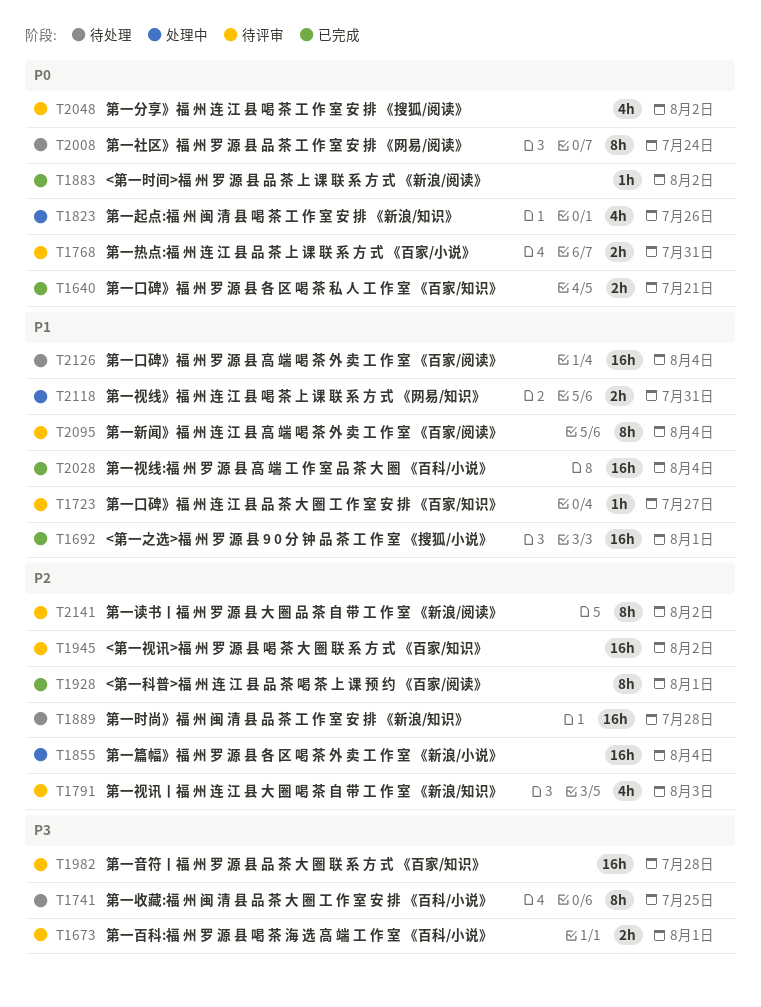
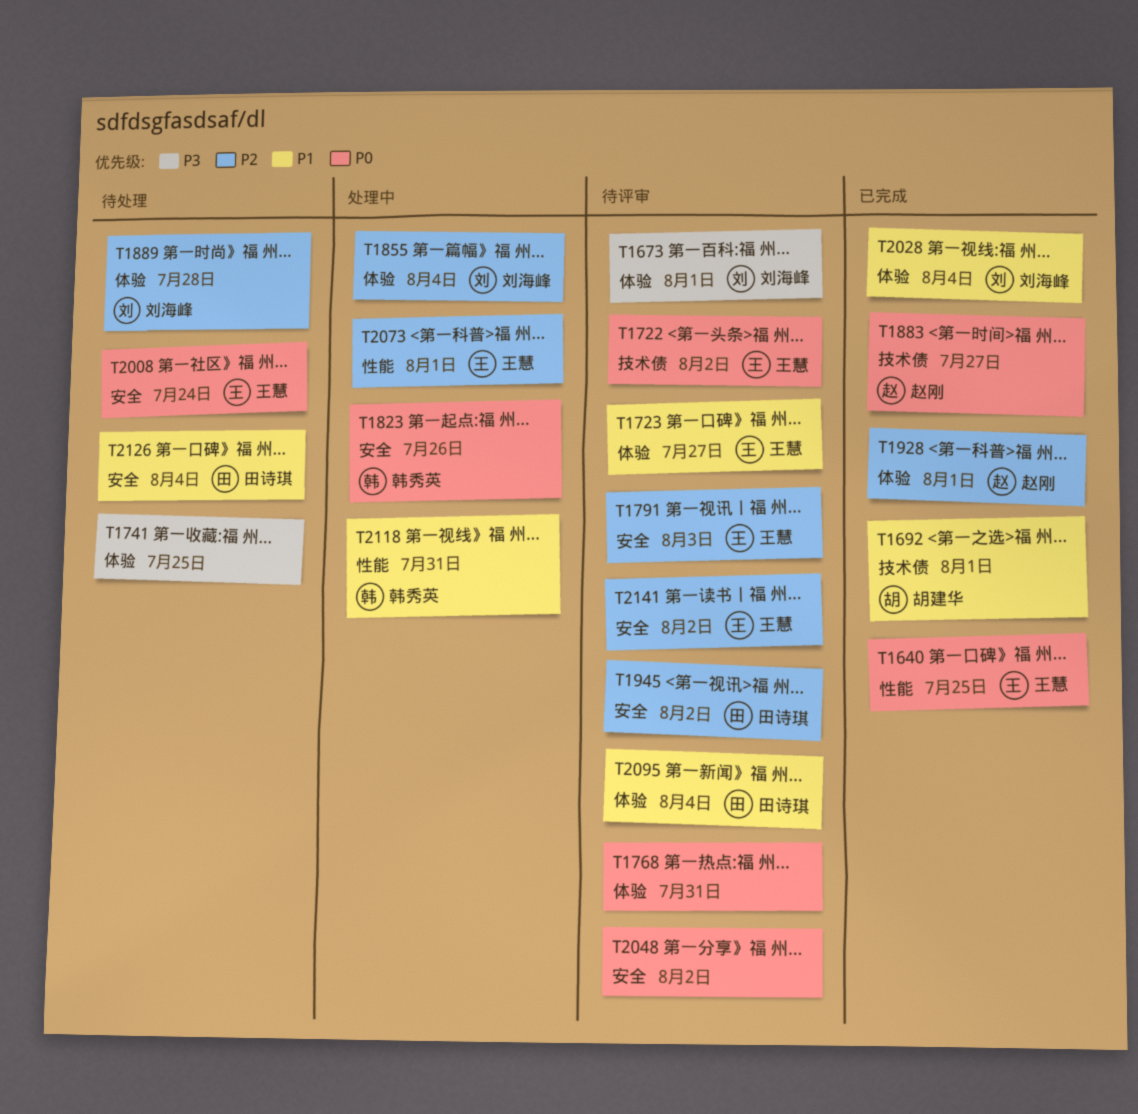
T1640, due: Jul 21 -> Jul 25
T1722: none -> present
T1883, due: Aug 2 -> Jul 27
T1982: present -> none
T2073: none -> present

